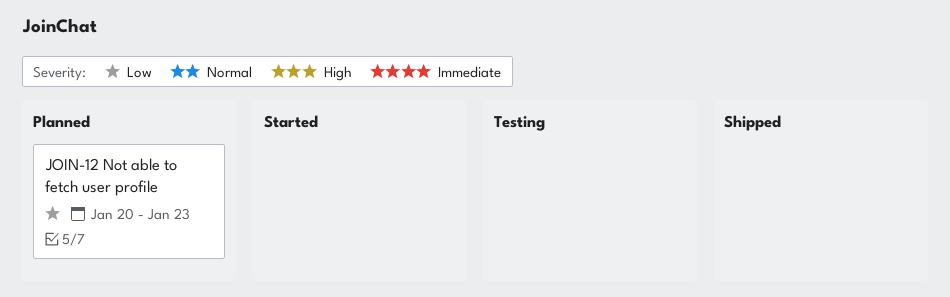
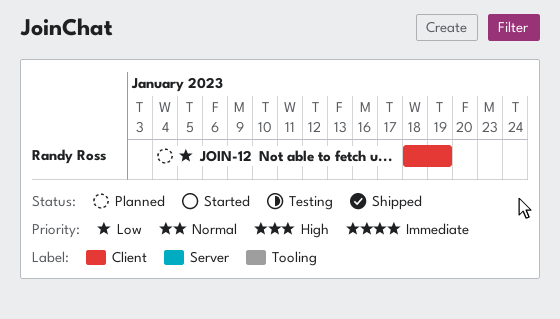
JOIN-12, start: Jan 20 -> Jan 18
JOIN-12, due: Jan 23 -> Jan 19

